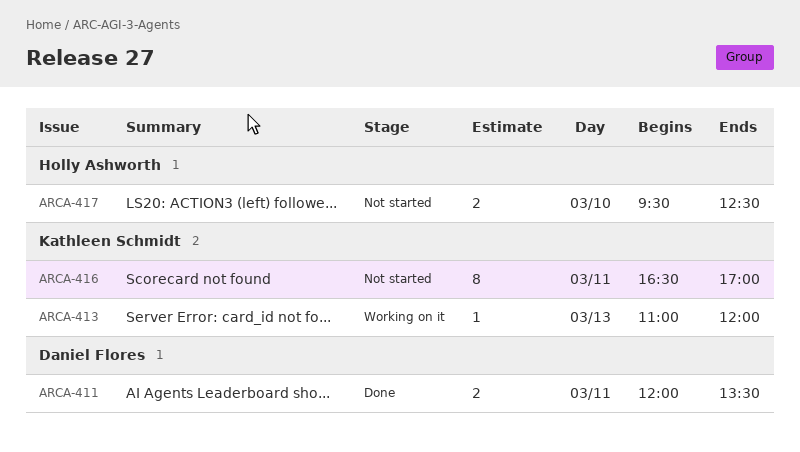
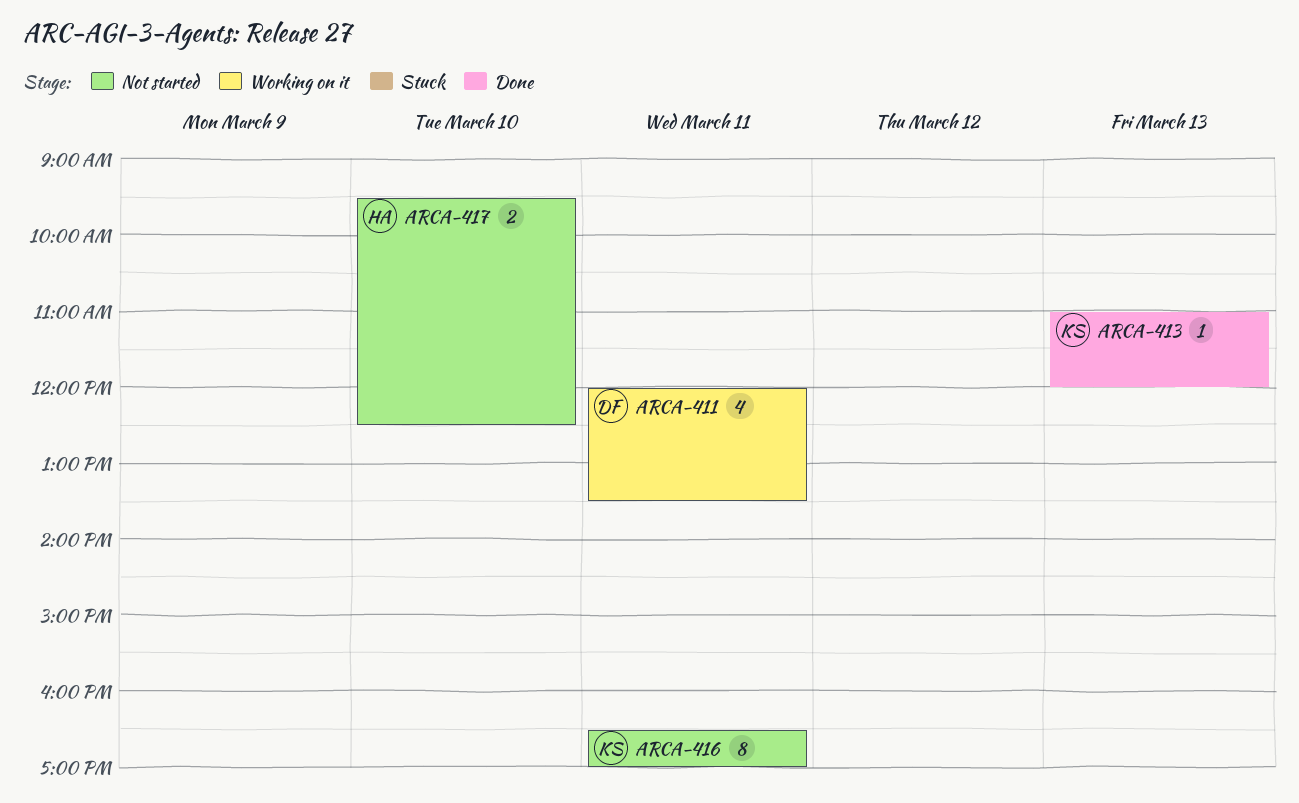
ARCA-411, status: Done -> Working on it
ARCA-411, estimate: 2 -> 4
ARCA-413, status: Working on it -> Done

